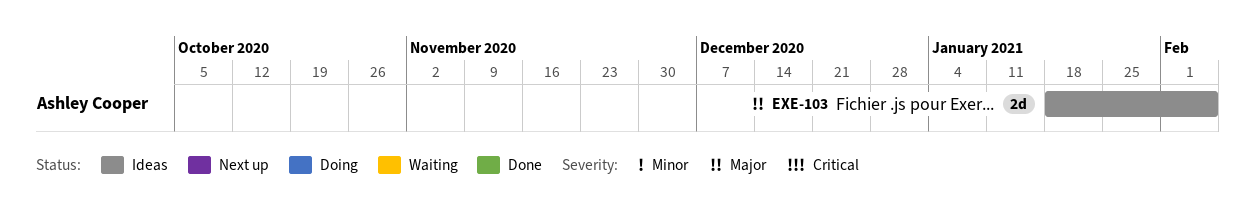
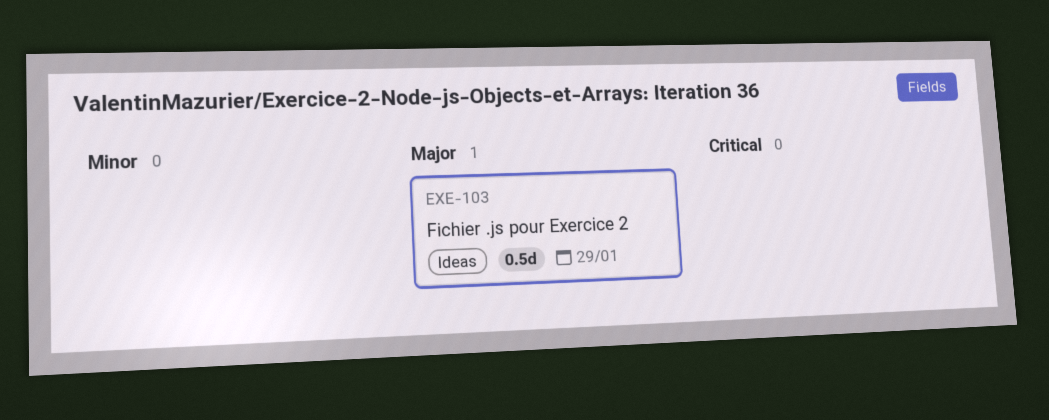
EXE-103, estimate: 2d -> 0.5d
EXE-103, due: Feb 5 -> Jan 29

